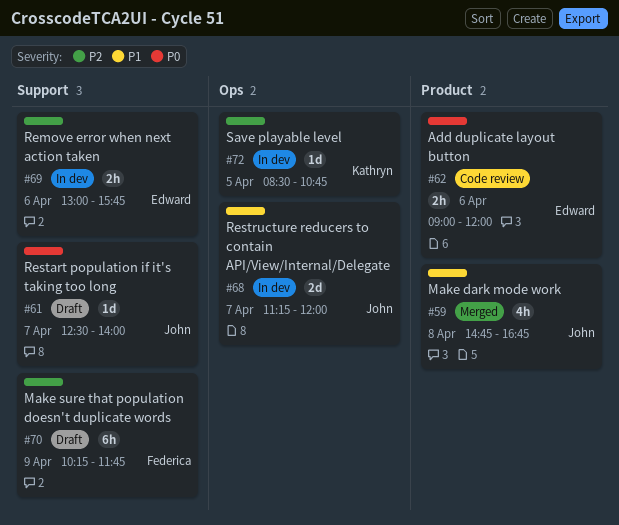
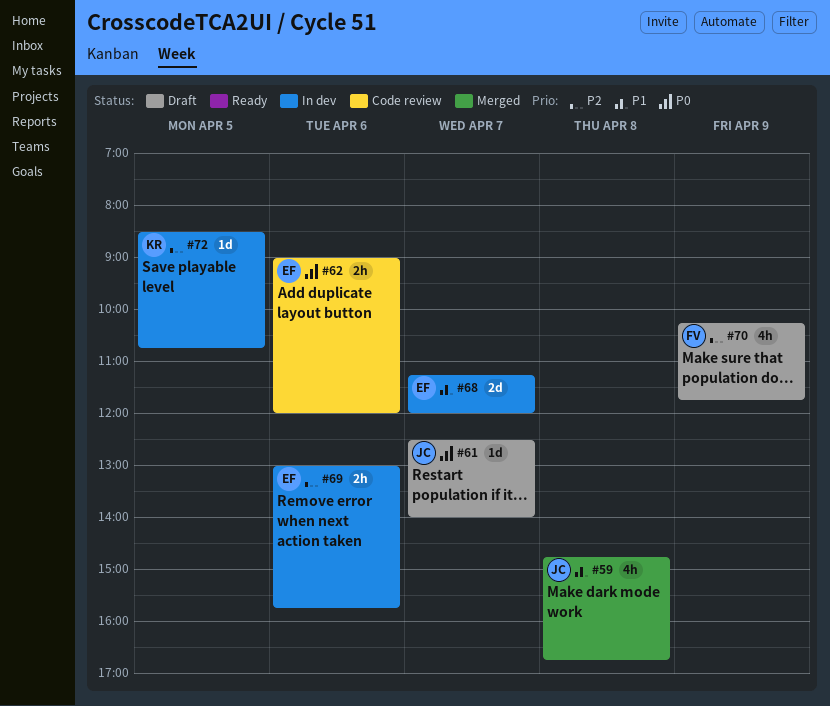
#68, owner: John -> Edward
#70, estimate: 6h -> 4h

